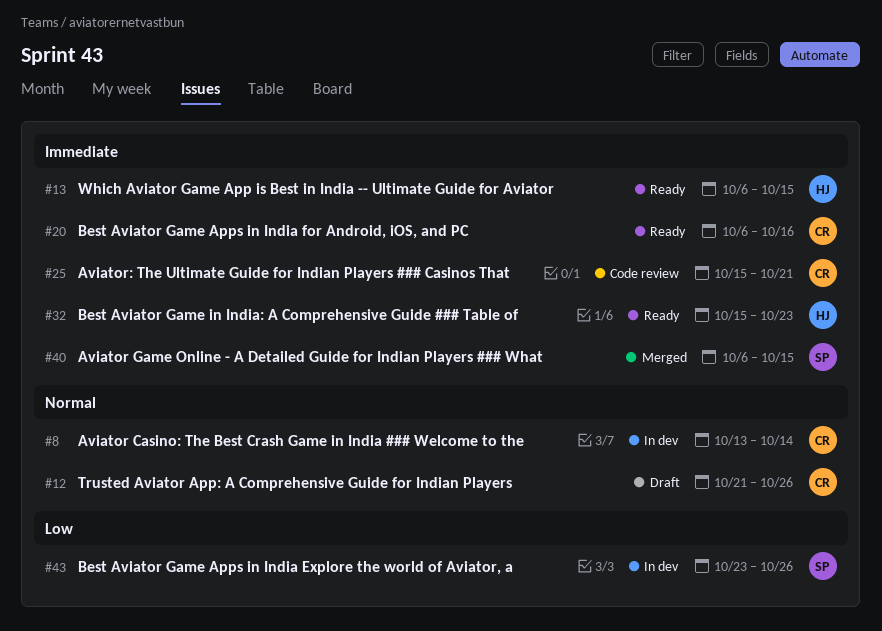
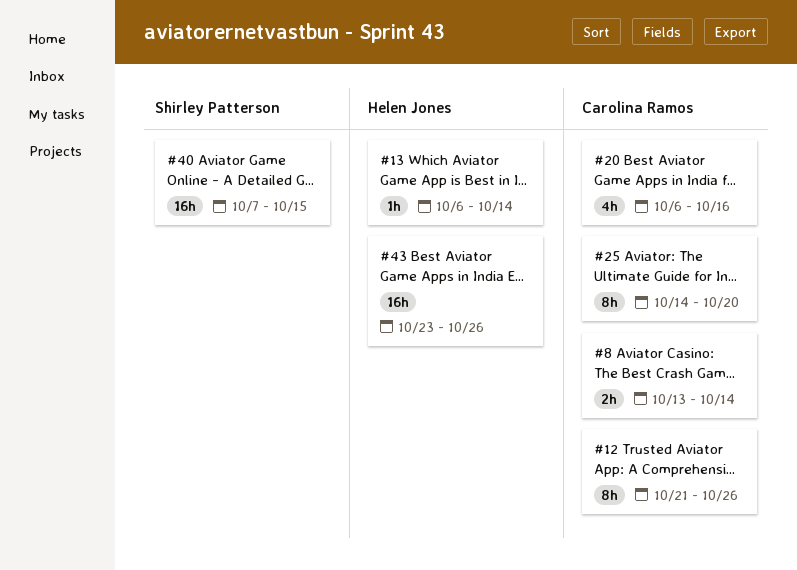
#13, due: Oct 15 -> Oct 14
#25, start: Oct 15 -> Oct 14
#25, due: Oct 21 -> Oct 20
#32: present -> none
#40, start: Oct 6 -> Oct 7
#43, owner: Shirley Patterson -> Helen Jones

